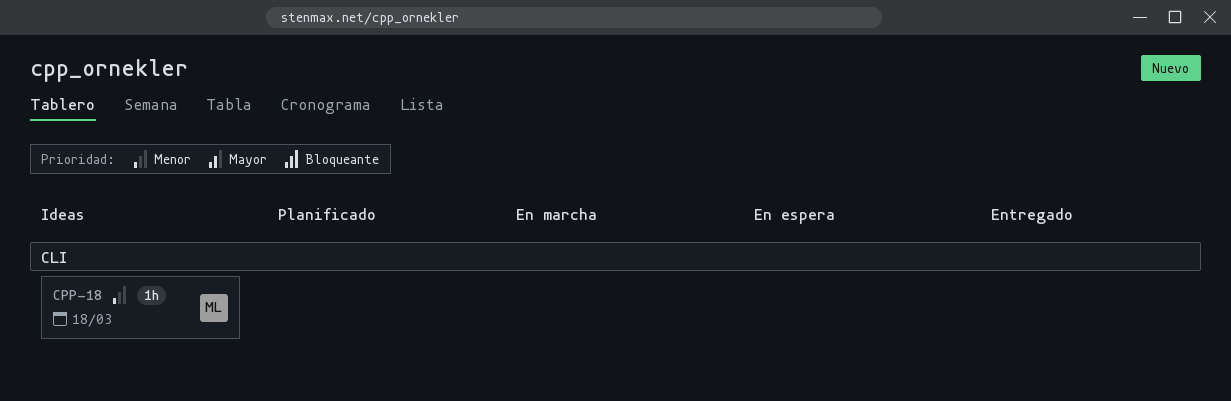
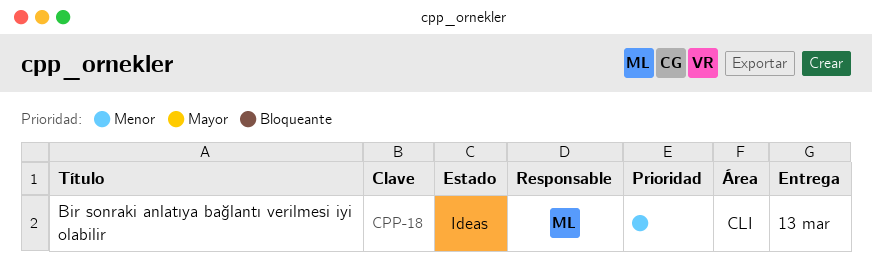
CPP-18, due: Mar 18 -> Mar 13

